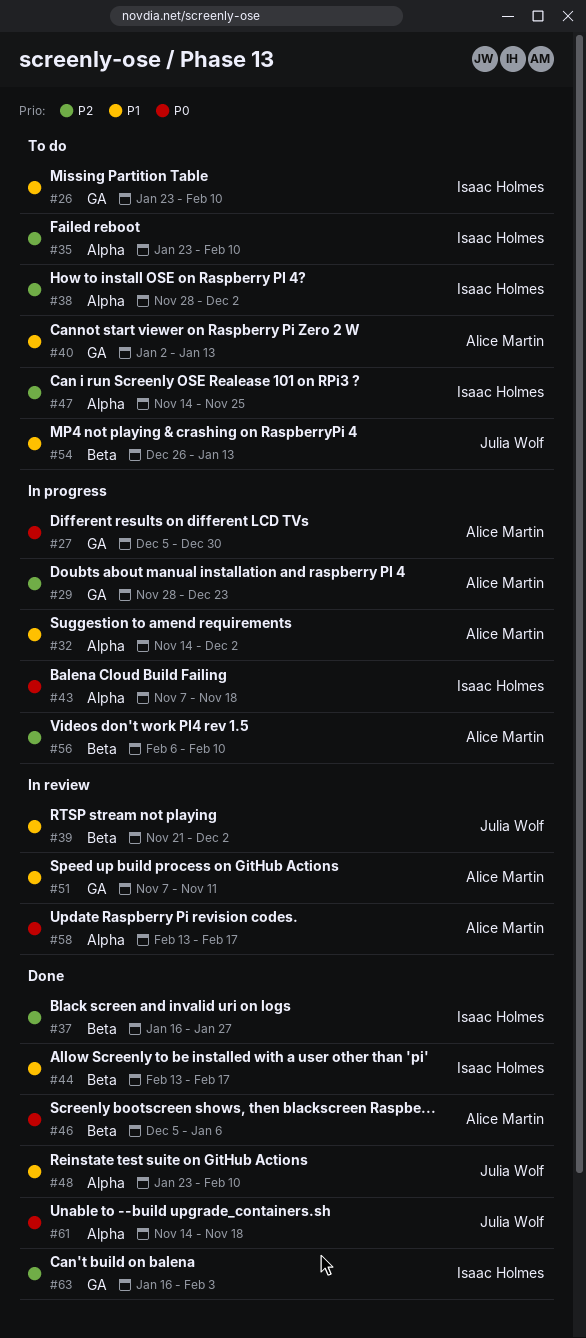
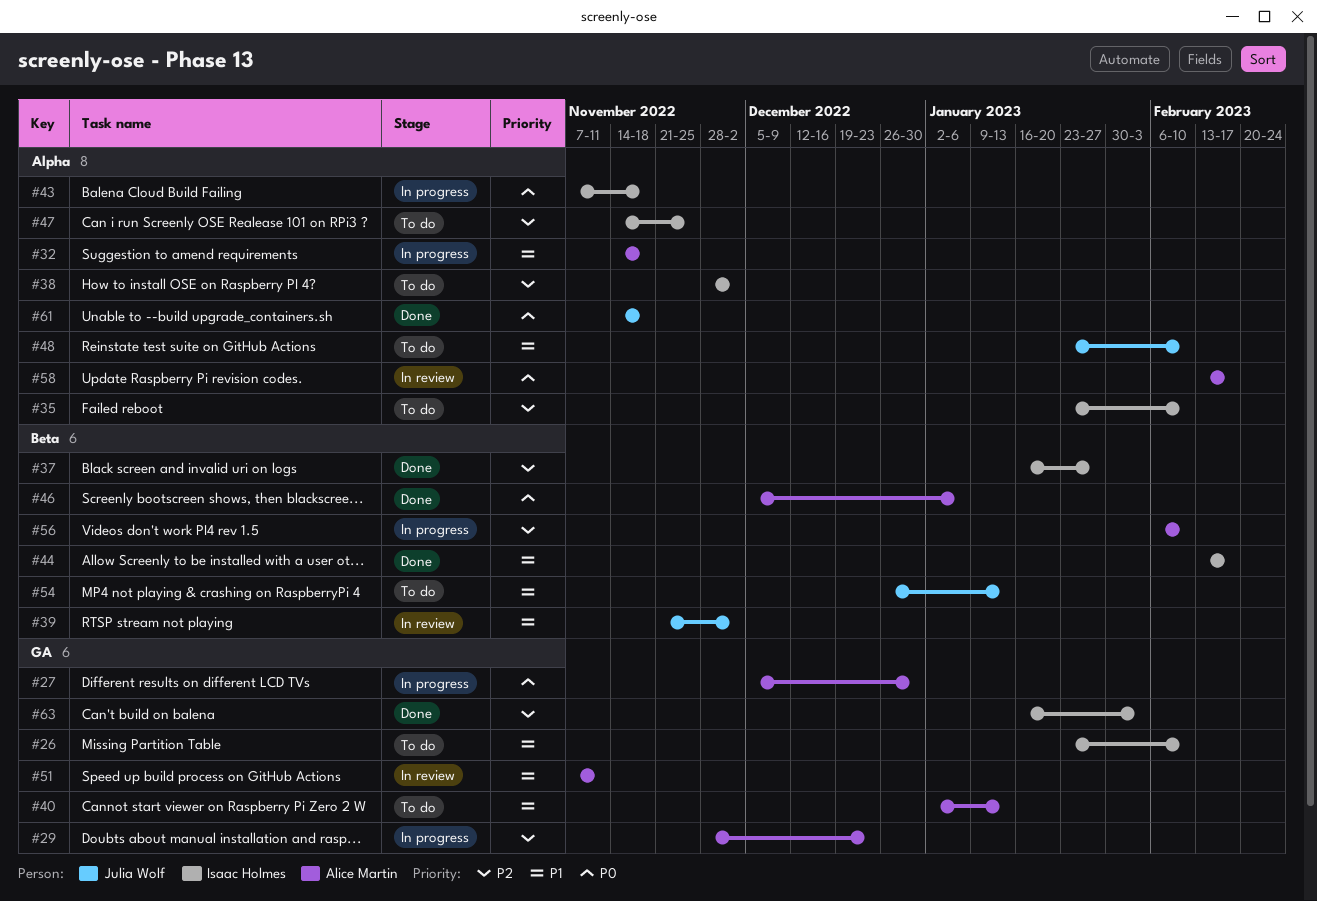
#32, due: Dec 2 -> Nov 18
#48, status: Done -> To do

